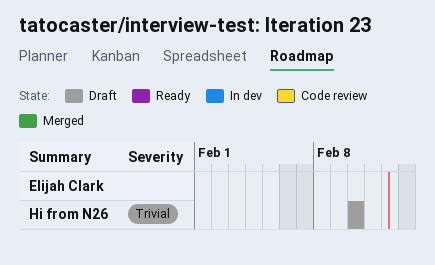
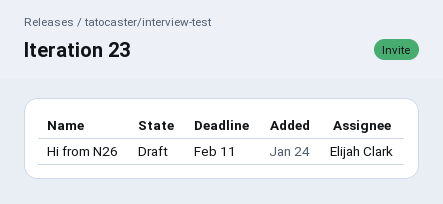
Hi from N26, due: Feb 10 -> Feb 11

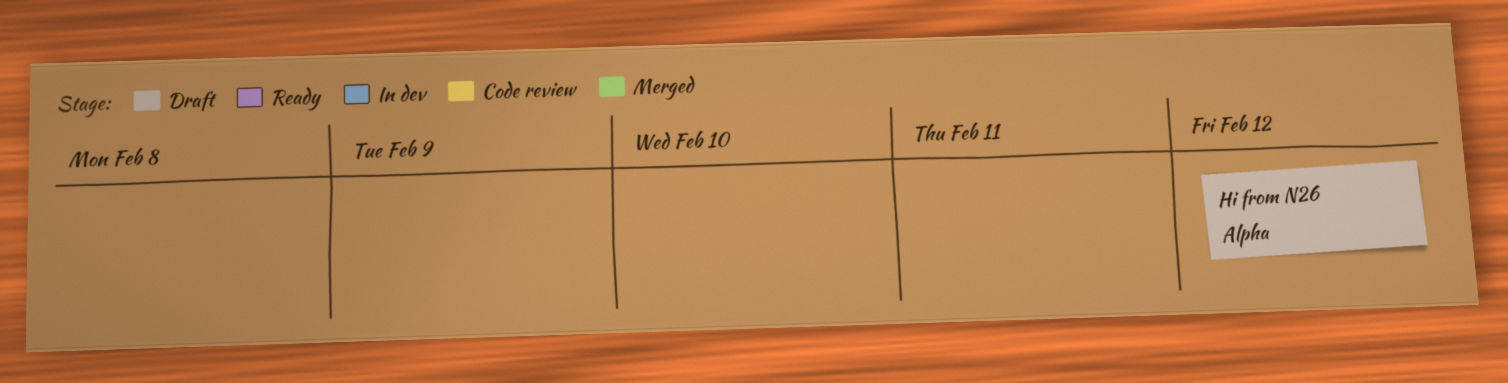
Hi from N26, due: Feb 11 -> Feb 12

